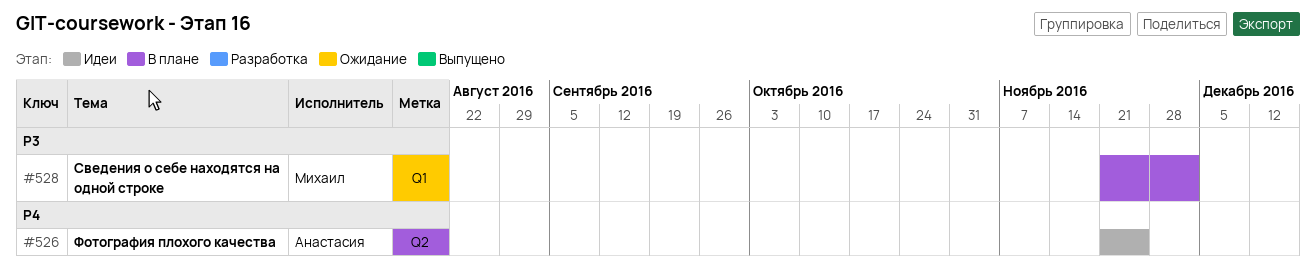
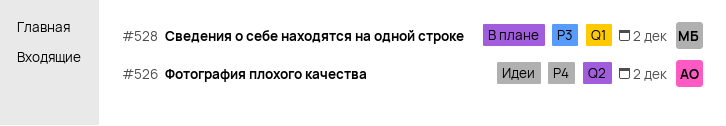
#526, due: Nov 25 -> Dec 2

